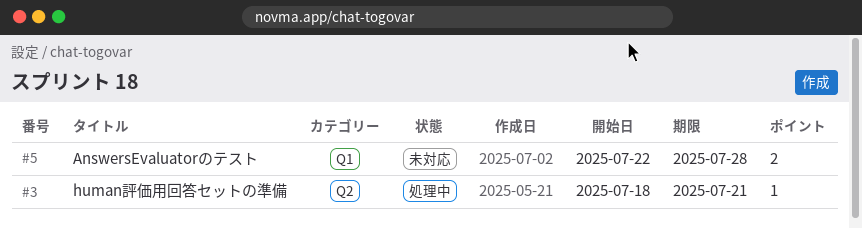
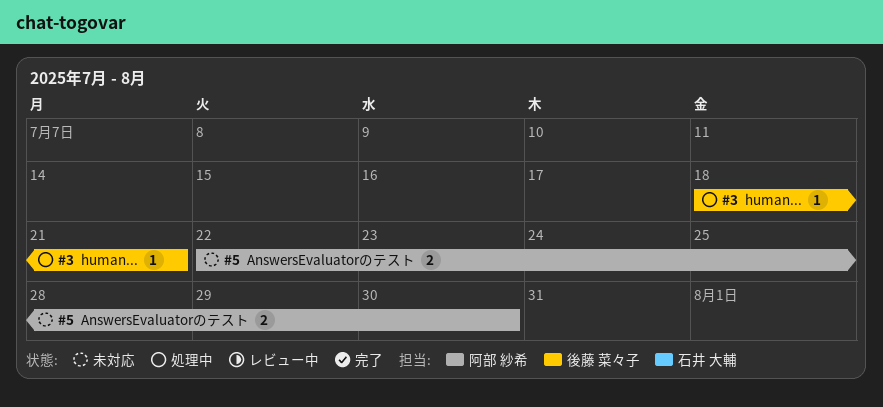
#5, due: Jul 28 -> Jul 30

